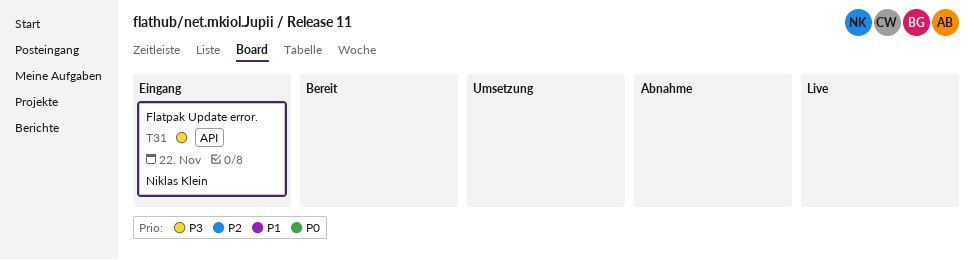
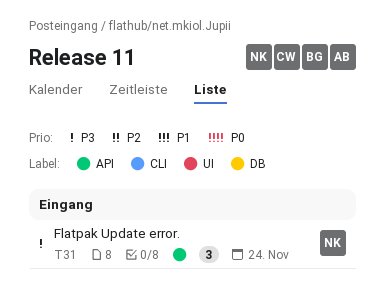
T31, due: Nov 22 -> Nov 24

